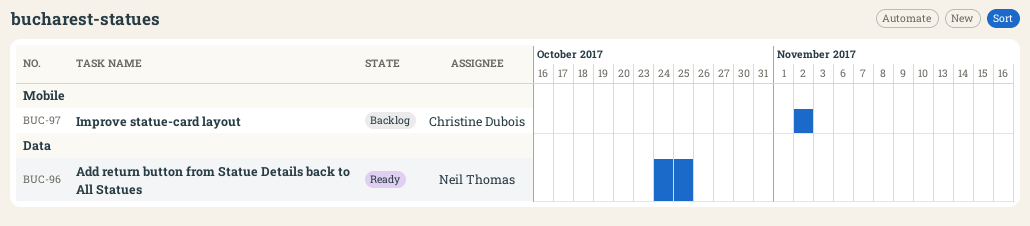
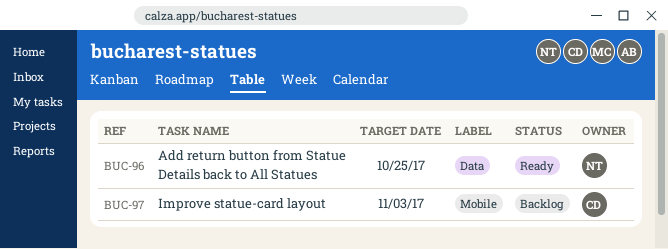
BUC-97, due: Nov 2 -> Nov 3

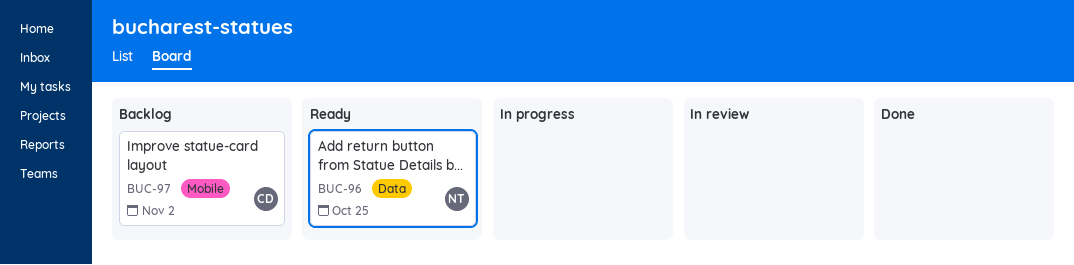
BUC-97, due: Nov 3 -> Nov 2

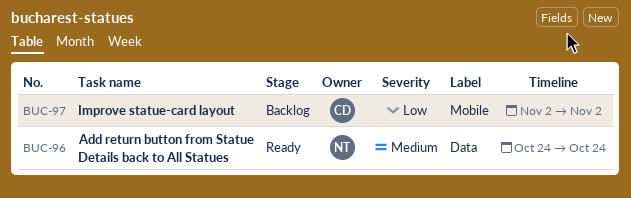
BUC-96, due: Oct 25 -> Oct 24

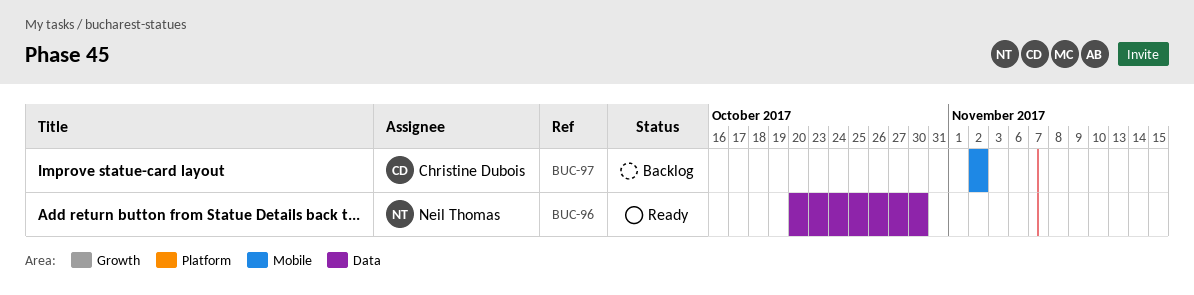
BUC-96, start: Oct 24 -> Oct 20
BUC-96, due: Oct 24 -> Oct 30

